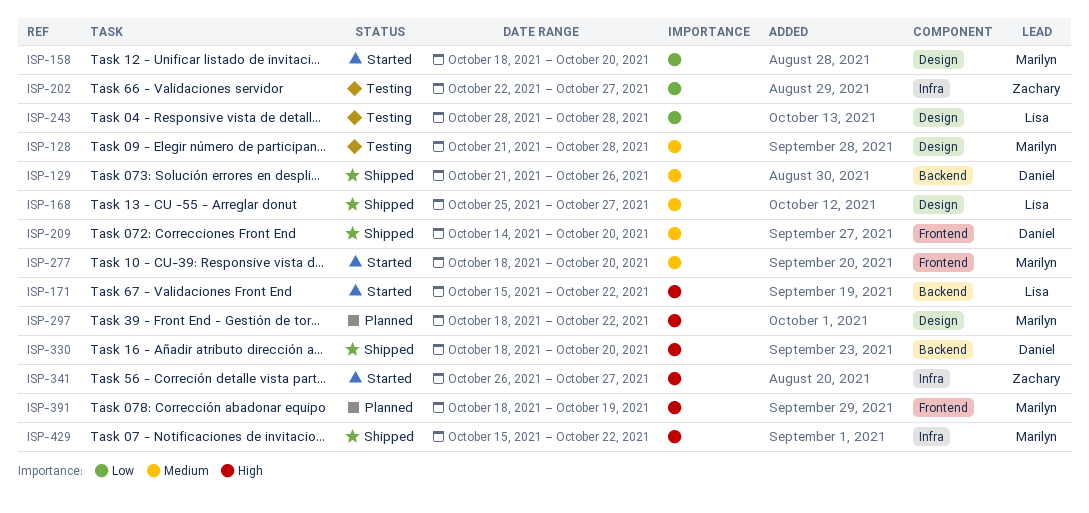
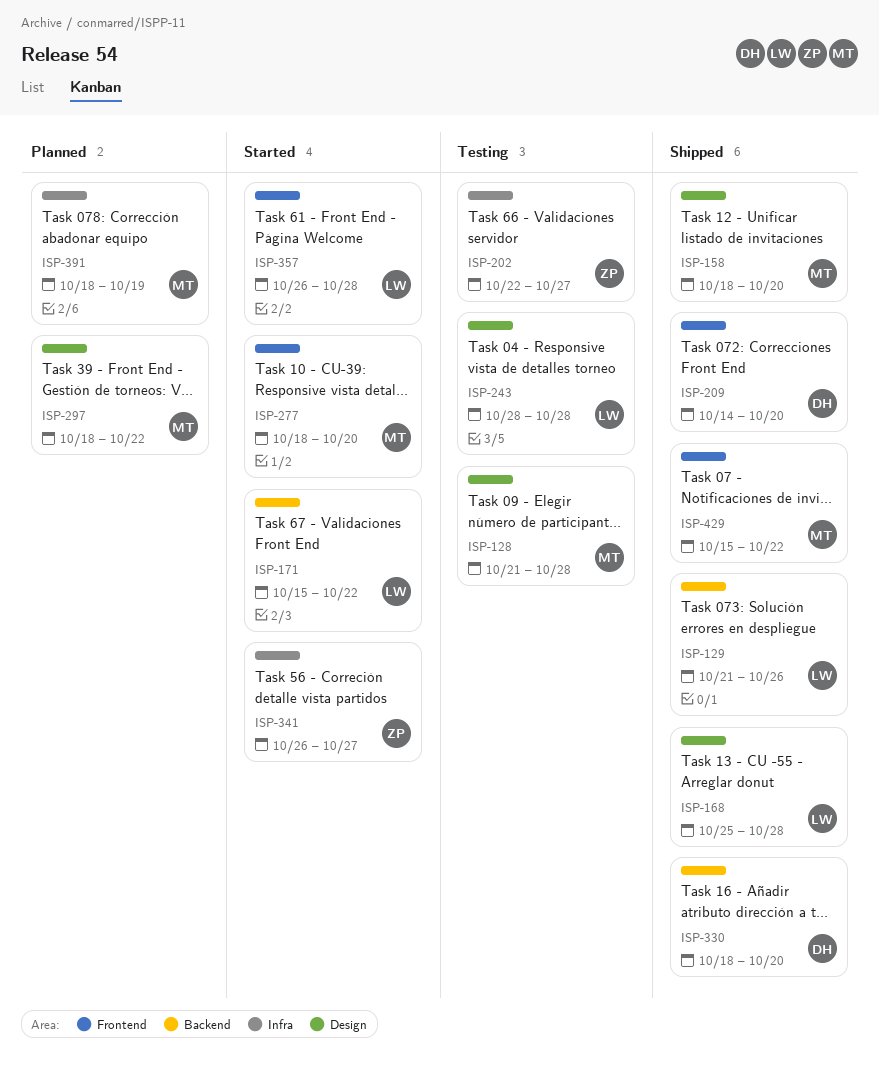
ISP-129, owner: Daniel -> Lisa
ISP-158, status: Started -> Shipped
ISP-168, due: Oct 27 -> Oct 28
ISP-357: none -> present
ISP-391, label: Frontend -> Infra
ISP-429, label: Infra -> Frontend

